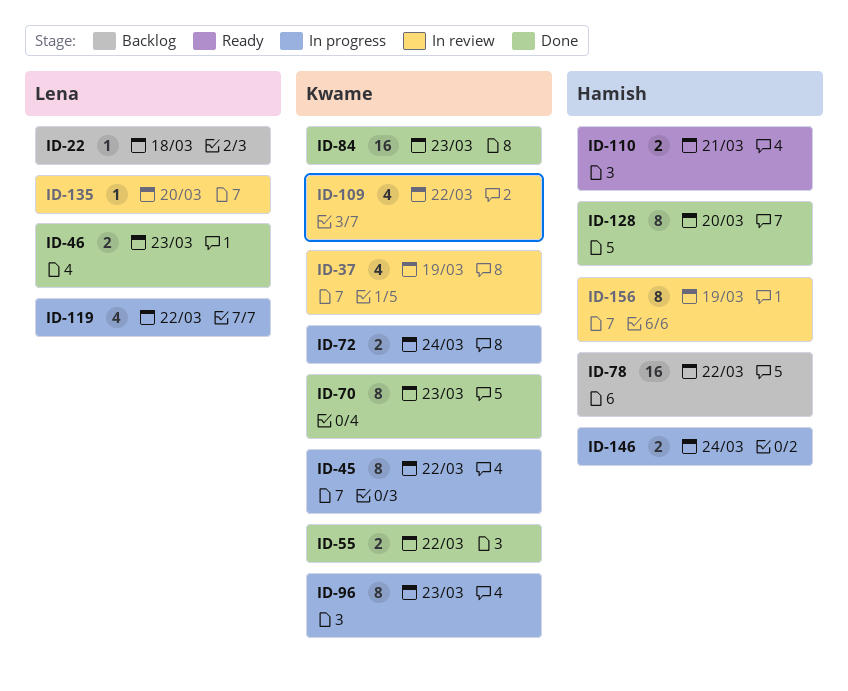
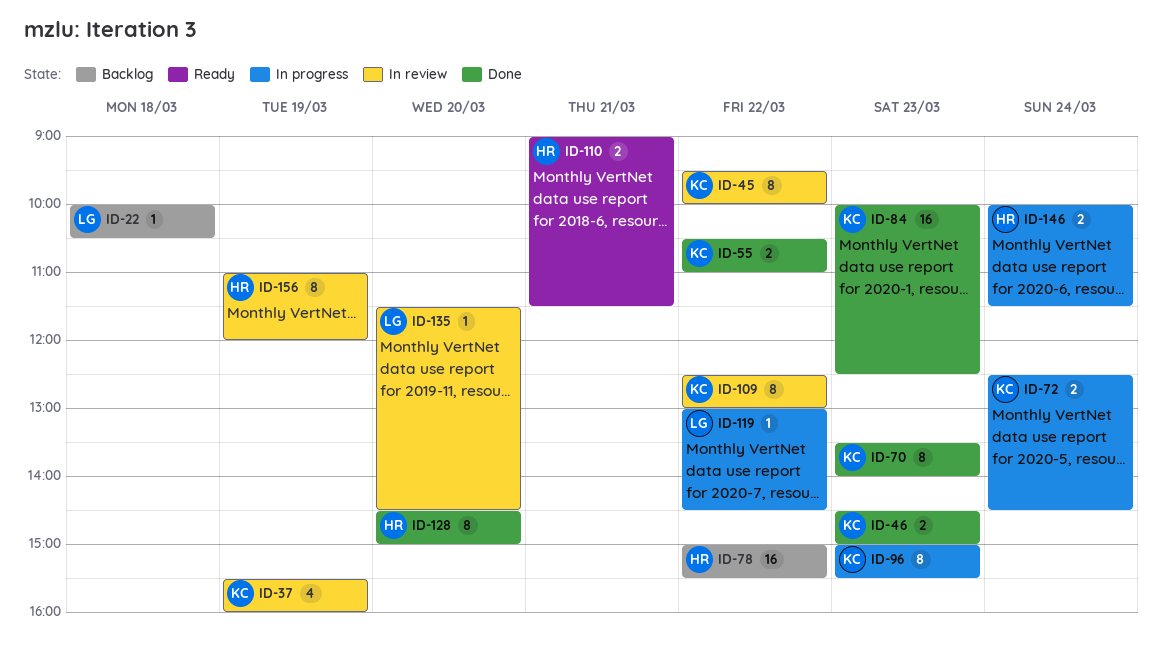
ID-45, status: In progress -> In review
ID-46, owner: Lena -> Kwame
ID-109, estimate: 4 -> 8
ID-119, estimate: 4 -> 1

